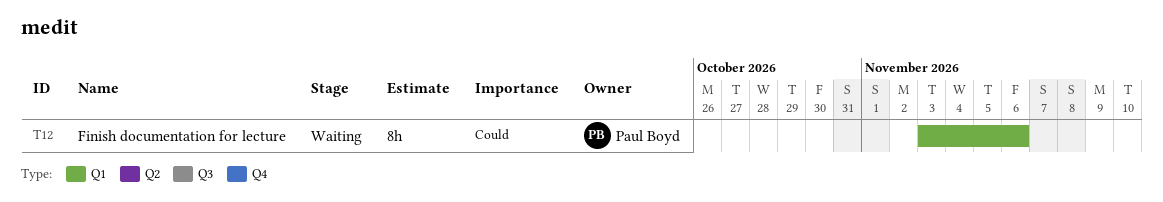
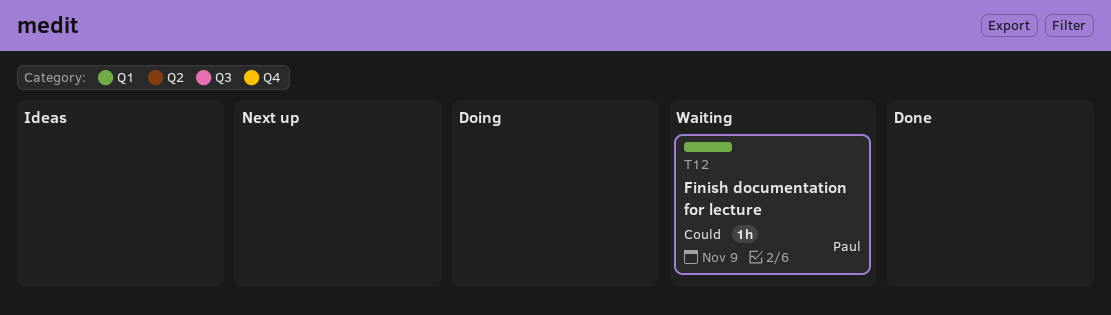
T12, estimate: 8h -> 1h
T12, due: Nov 6 -> Nov 9

